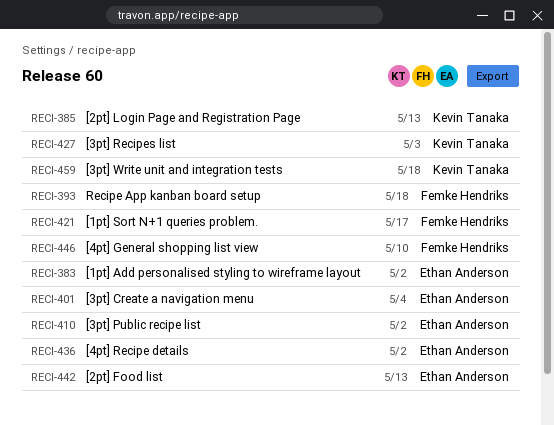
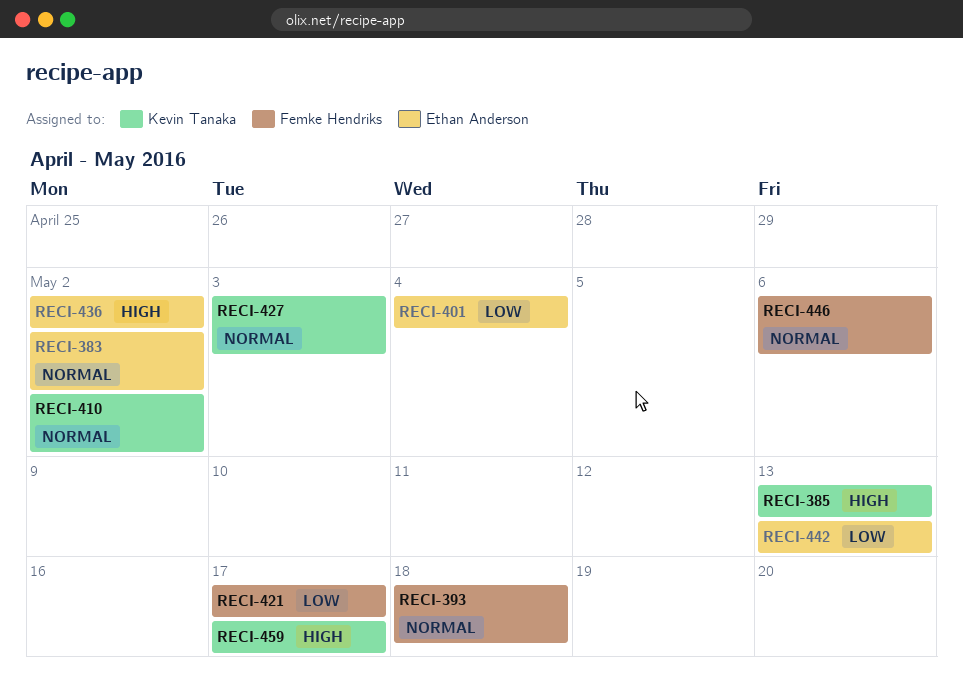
RECI-410, owner: Ethan Anderson -> Kevin Tanaka
RECI-446, due: May 10 -> May 6
RECI-459, due: May 18 -> May 17

